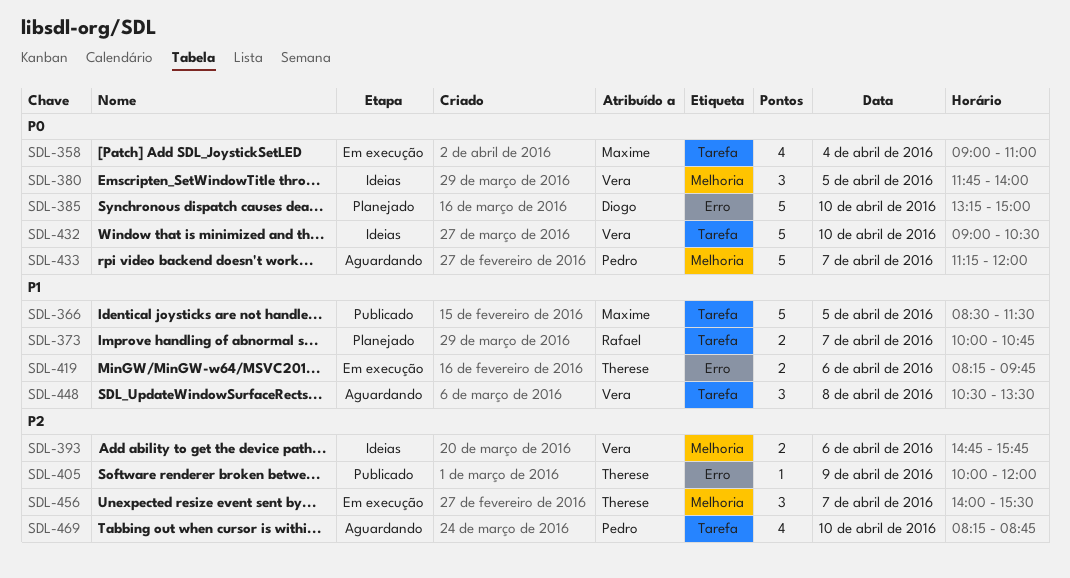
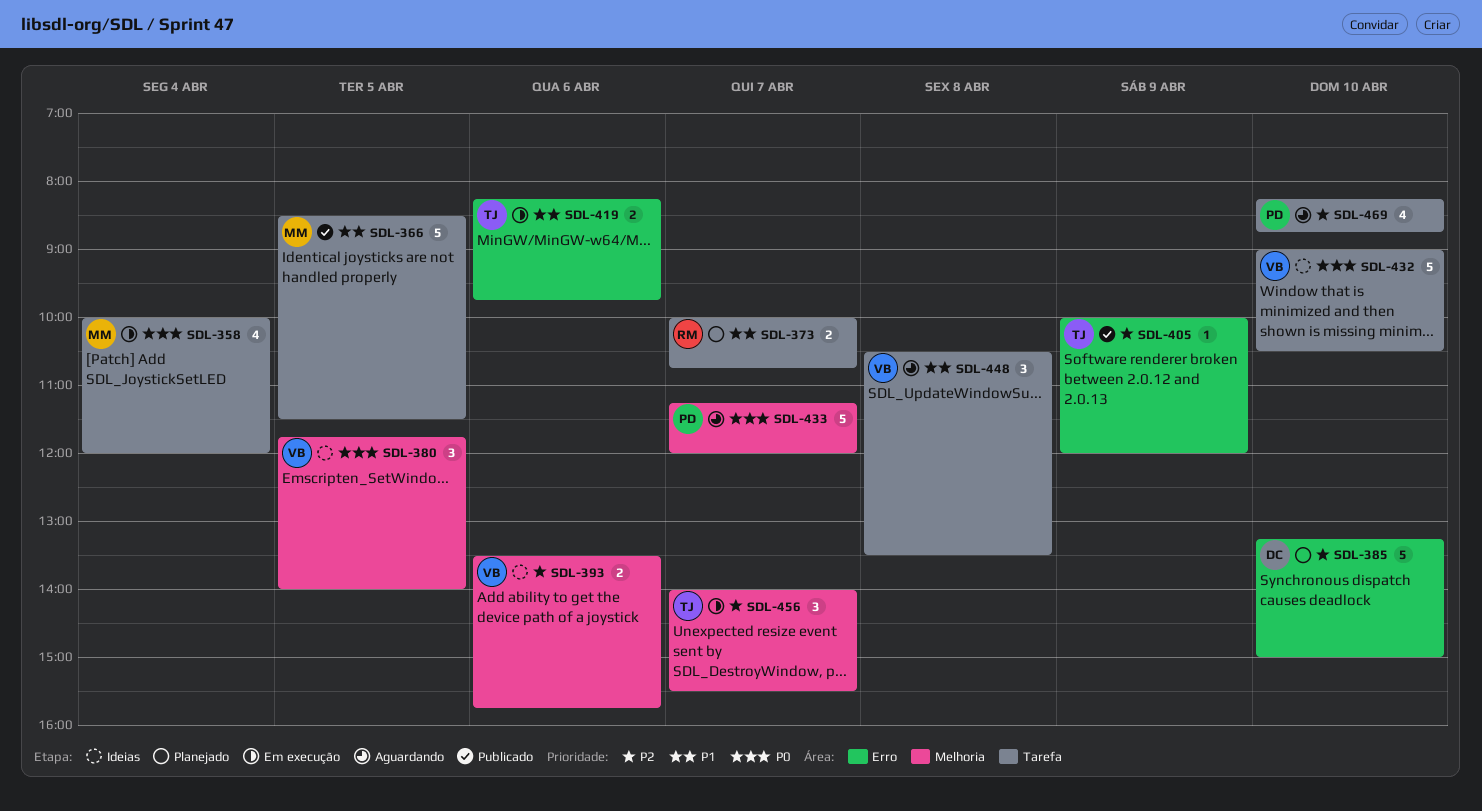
SDL-358, begins: 09:00 -> 10:00
SDL-358, ends: 11:00 -> 12:00
SDL-385, priority: P0 -> P2
SDL-393, begins: 14:45 -> 13:30

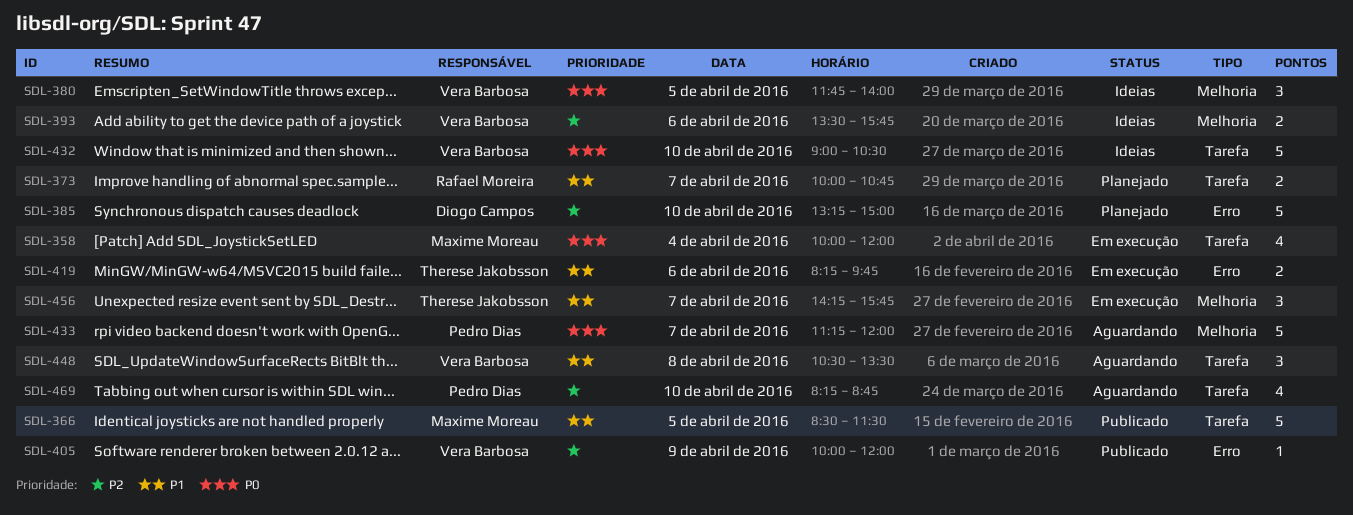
SDL-405, owner: Therese Jakobsson -> Vera Barbosa
SDL-456, priority: P2 -> P1
SDL-456, begins: 14:00 -> 14:15
SDL-456, ends: 15:30 -> 15:45

